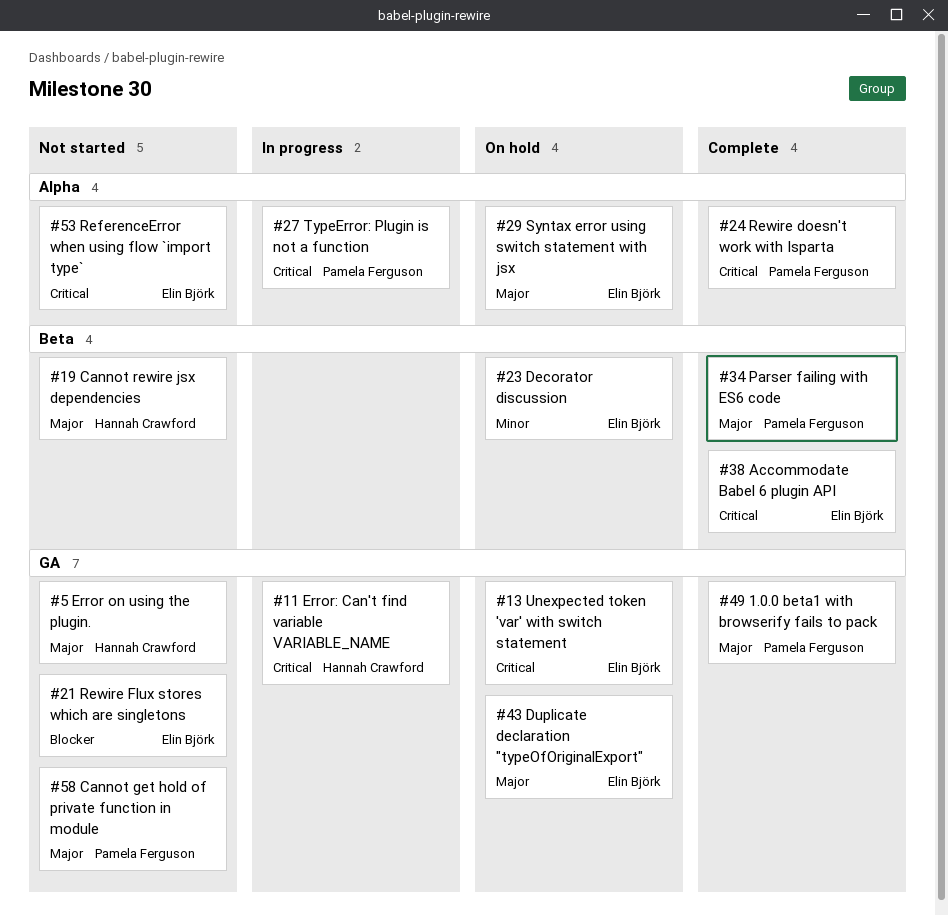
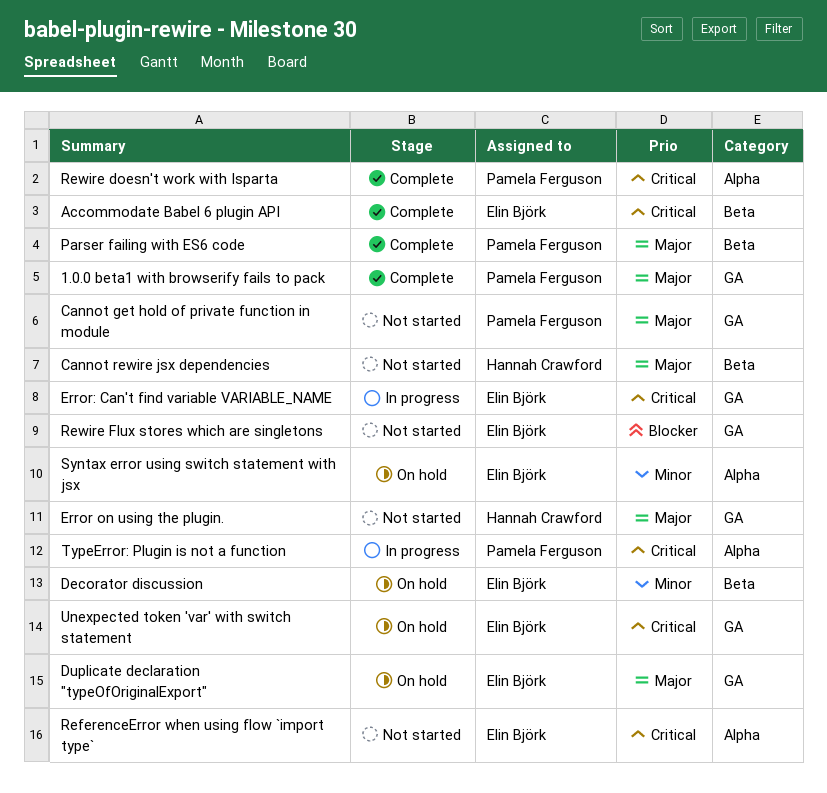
Error: Can't find variable VARIABLE_NAME, owner: Hannah Crawford -> Elin Björk
Syntax error using switch statement with jsx, priority: Major -> Minor

